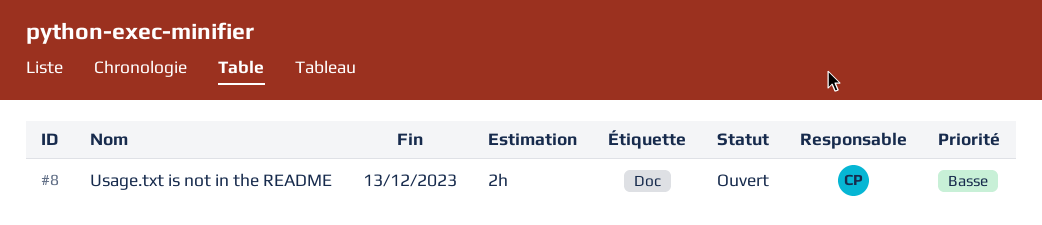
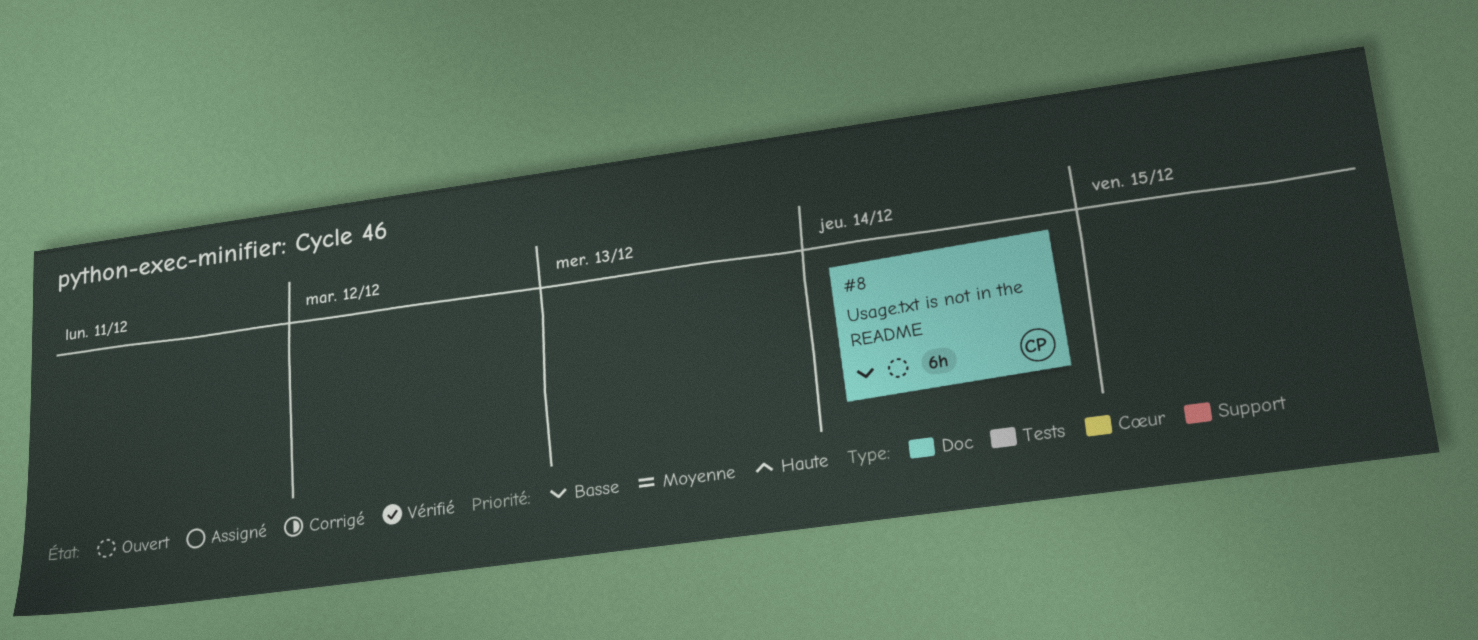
#8, estimate: 2h -> 6h
#8, due: Dec 13 -> Dec 14

